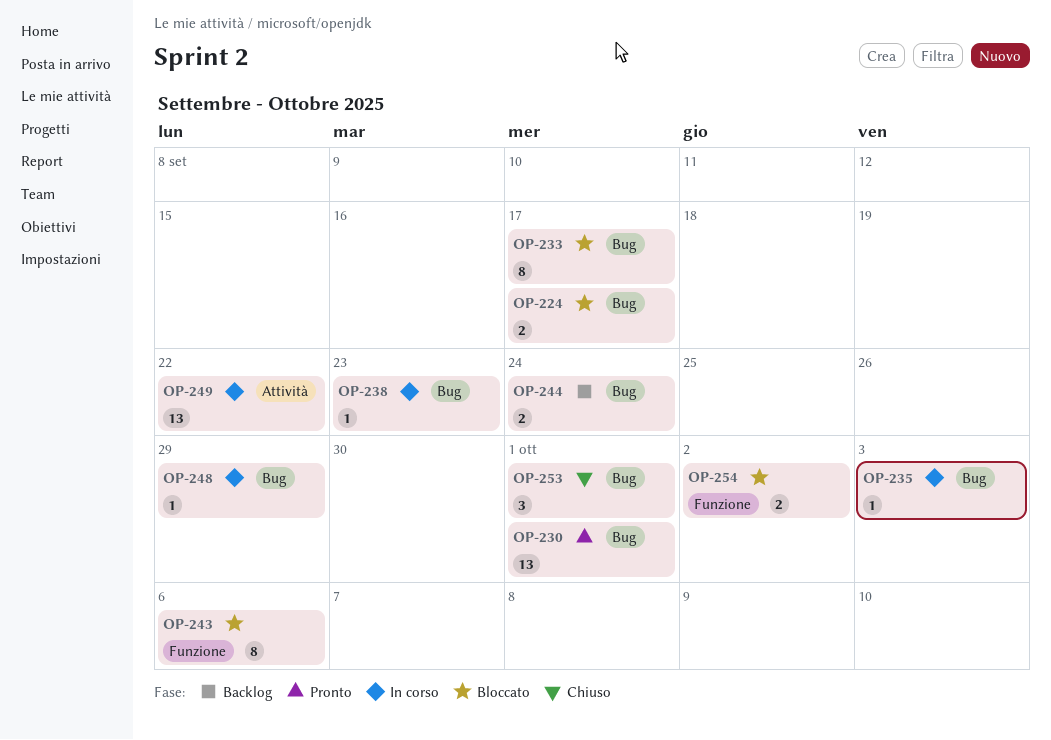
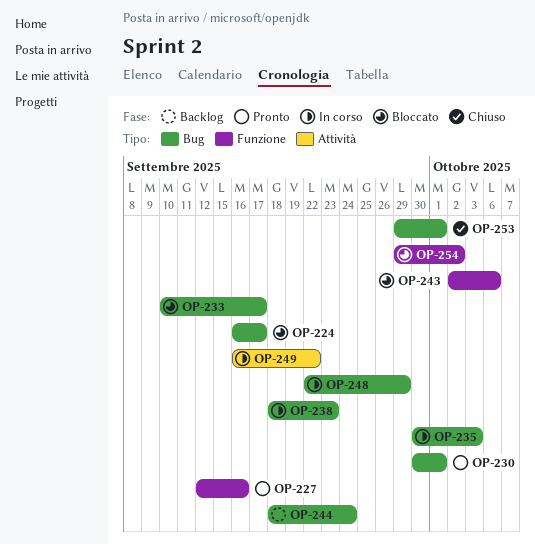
OP-227: none -> present

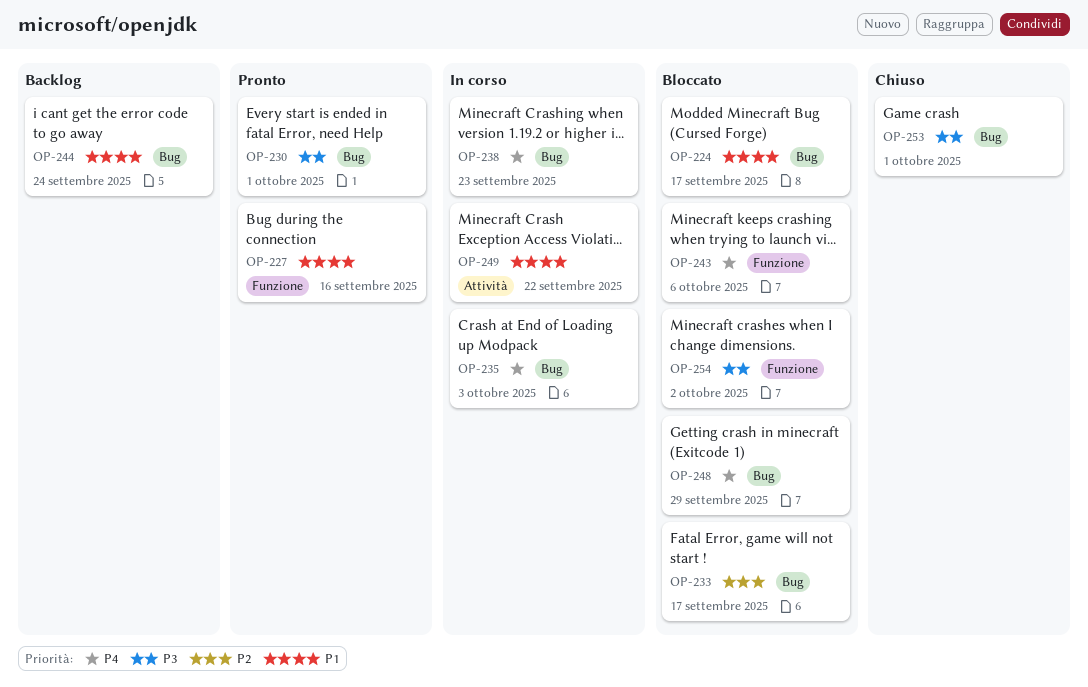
OP-248, status: In corso -> Bloccato

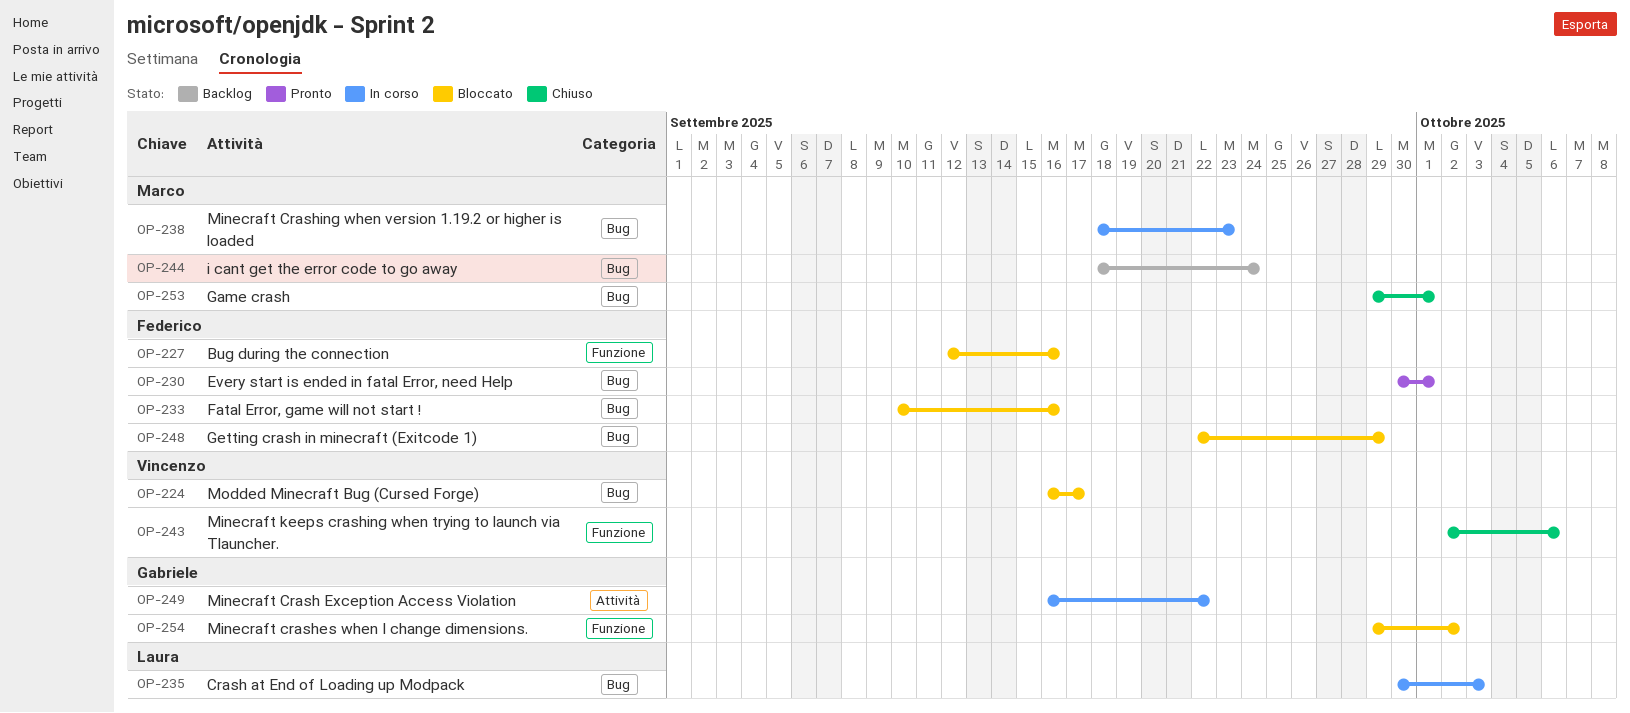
OP-227, status: Pronto -> Bloccato
OP-233, due: Sep 17 -> Sep 16
OP-243, status: Bloccato -> Chiuso

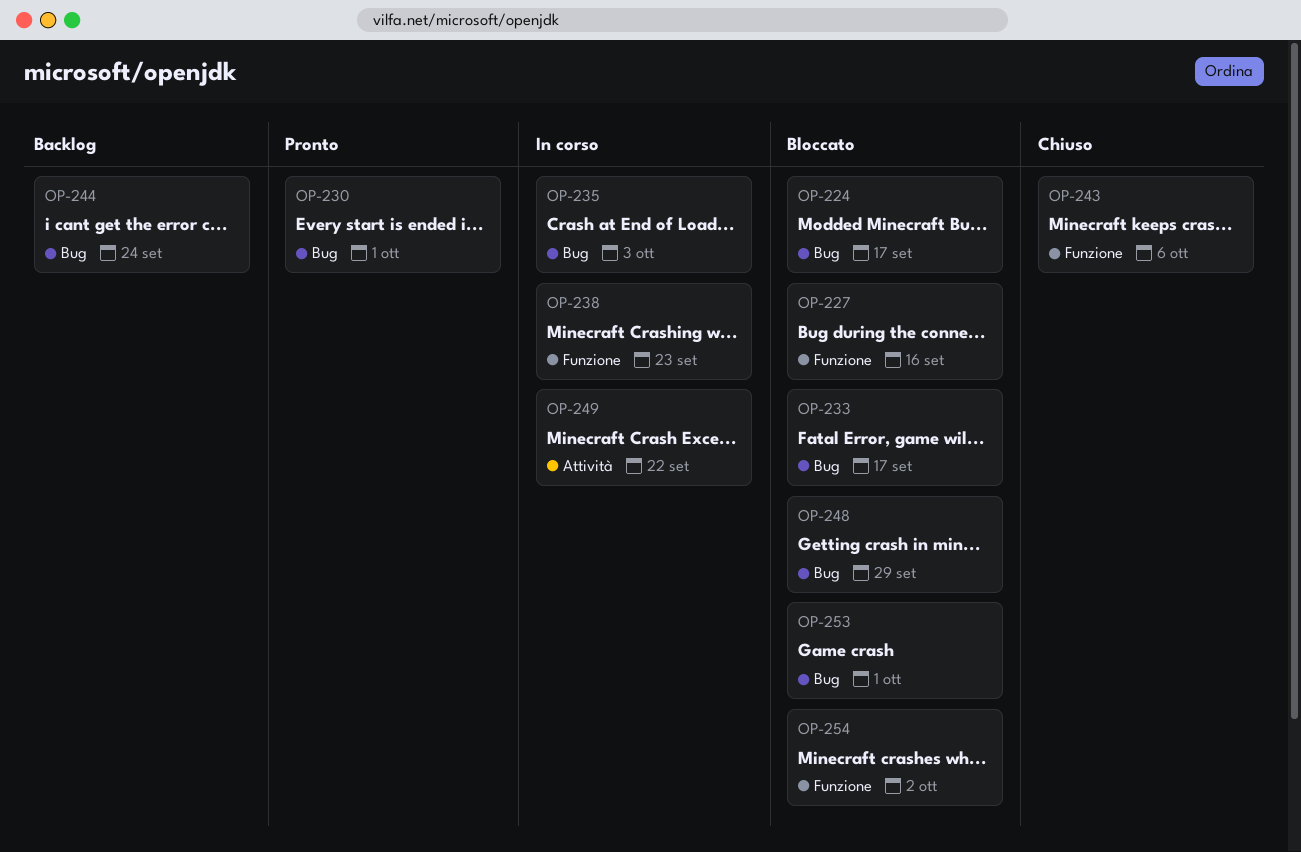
OP-233, due: Sep 16 -> Sep 17
OP-238, label: Bug -> Funzione
OP-253, status: Chiuso -> Bloccato

